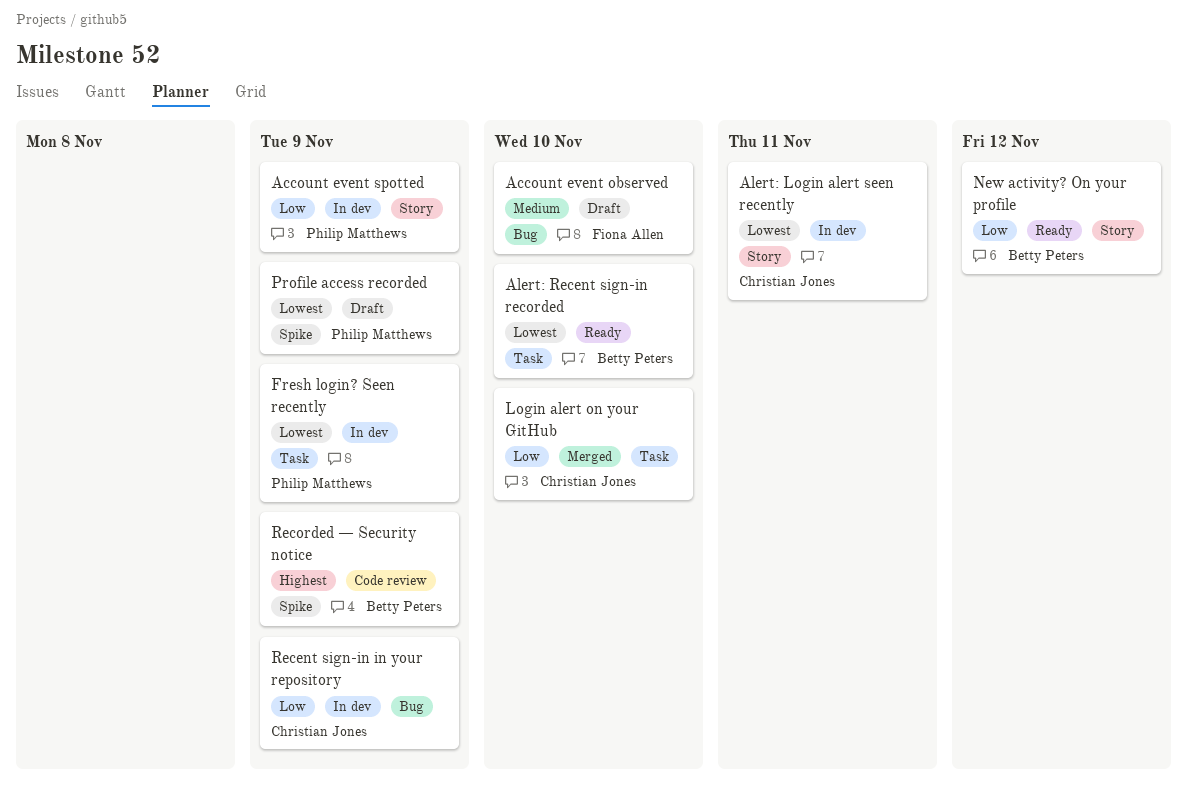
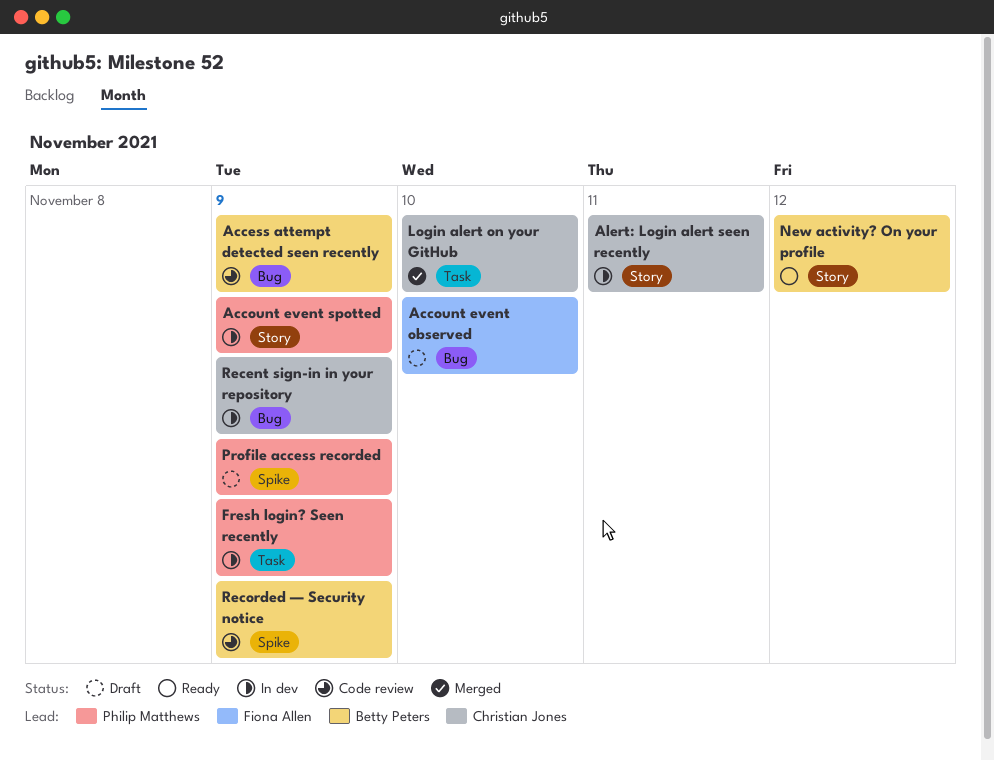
Access attempt detected seen recently: none -> present
Alert: Recent sign-in recorded: present -> none

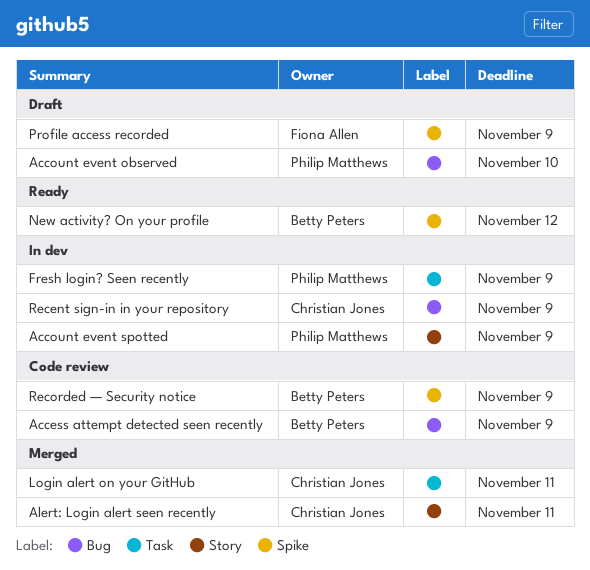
Account event observed, owner: Fiona Allen -> Philip Matthews
Alert: Login alert seen recently, status: In dev -> Merged
Login alert on your GitHub, due: Nov 10 -> Nov 11
New activity? On your profile, label: Story -> Spike
Profile access recorded, owner: Philip Matthews -> Fiona Allen

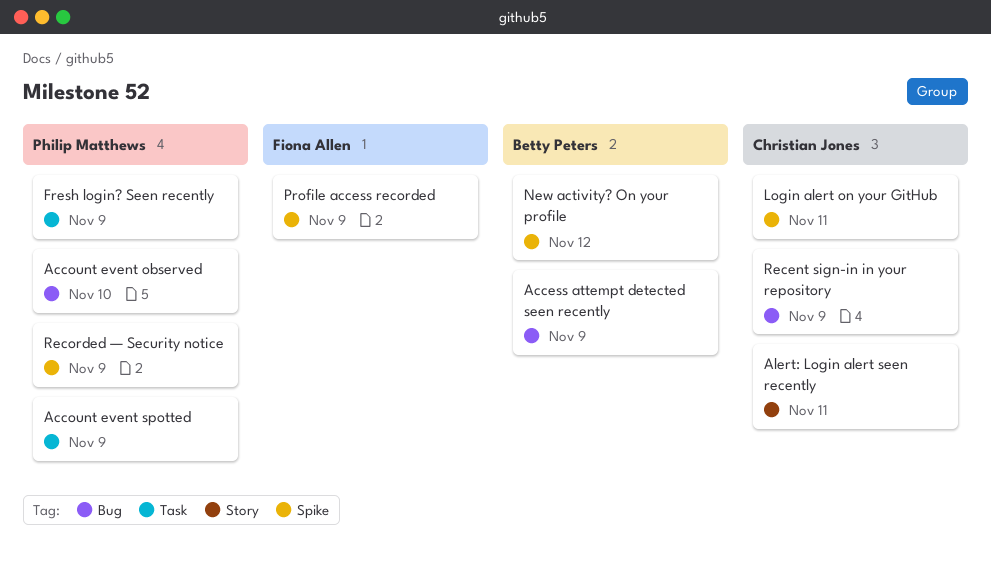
Account event spotted, label: Story -> Task
Login alert on your GitHub, label: Task -> Spike
Recorded — Security notice, owner: Betty Peters -> Philip Matthews

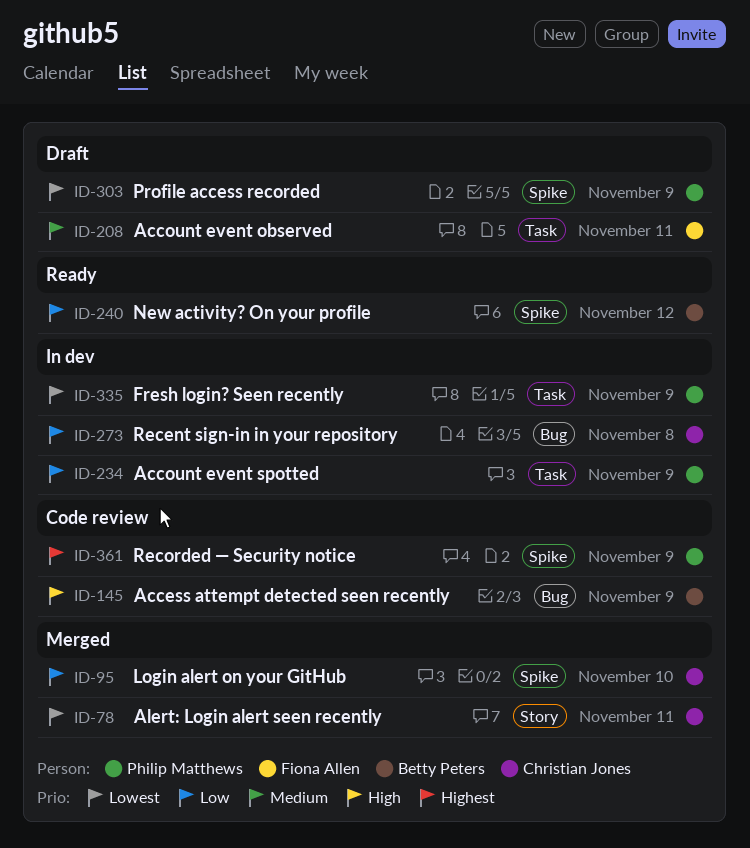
Account event observed, owner: Philip Matthews -> Fiona Allen
Account event observed, label: Bug -> Task
Account event observed, due: Nov 10 -> Nov 11
Login alert on your GitHub, due: Nov 11 -> Nov 10
Profile access recorded, owner: Fiona Allen -> Philip Matthews
Recent sign-in in your repository, due: Nov 9 -> Nov 8

